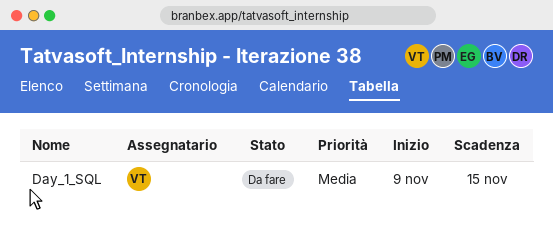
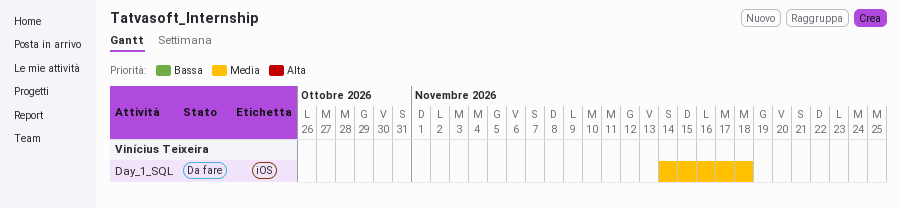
Day_1_SQL, start: Nov 9 -> Nov 14
Day_1_SQL, due: Nov 15 -> Nov 18

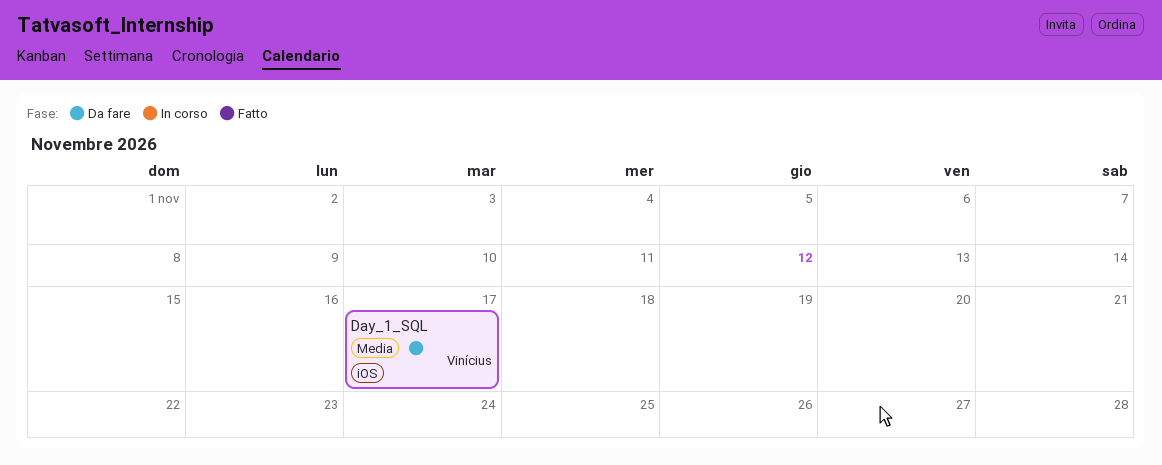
Day_1_SQL, due: Nov 18 -> Nov 17

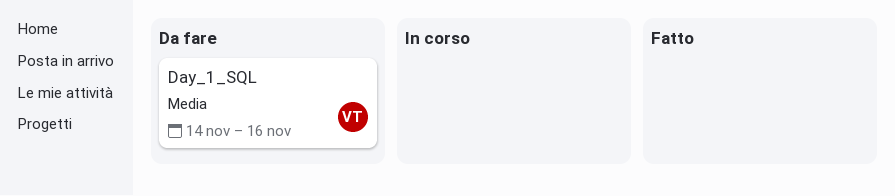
Day_1_SQL, due: Nov 17 -> Nov 16

